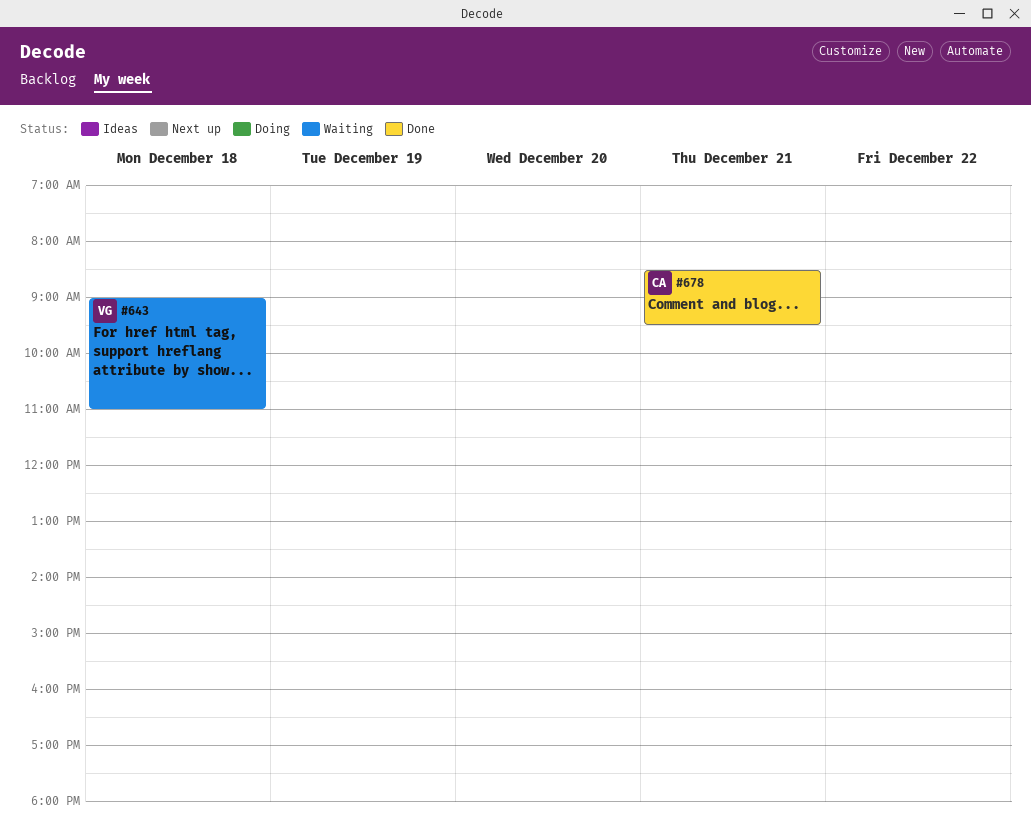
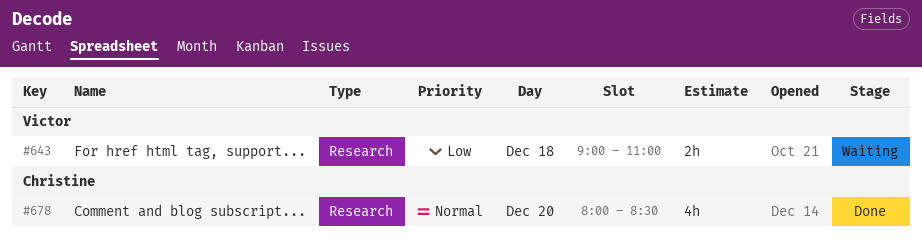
#678, day: Dec 21 -> Dec 20
#678, begins: 08:30 -> 08:00
#678, ends: 09:30 -> 08:30

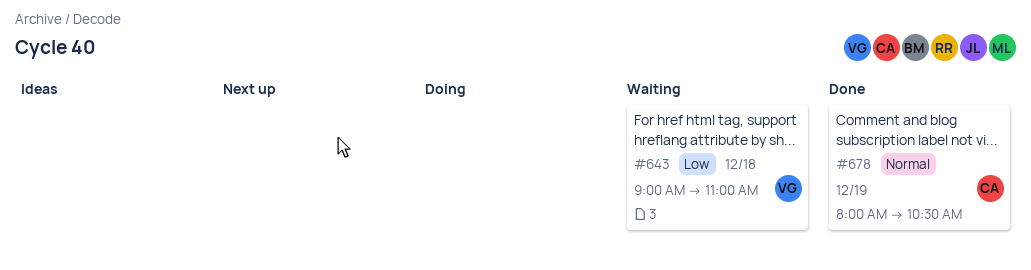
#678, day: Dec 20 -> Dec 19
#678, ends: 08:30 -> 10:30

